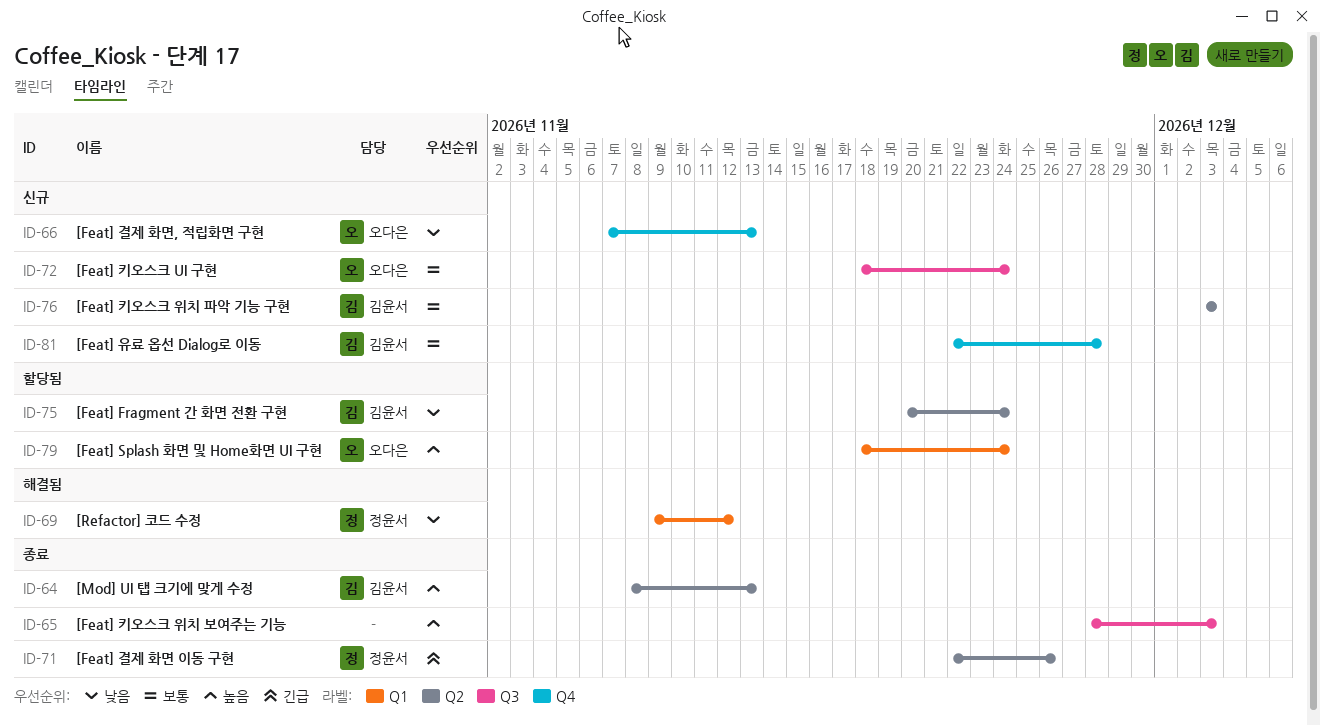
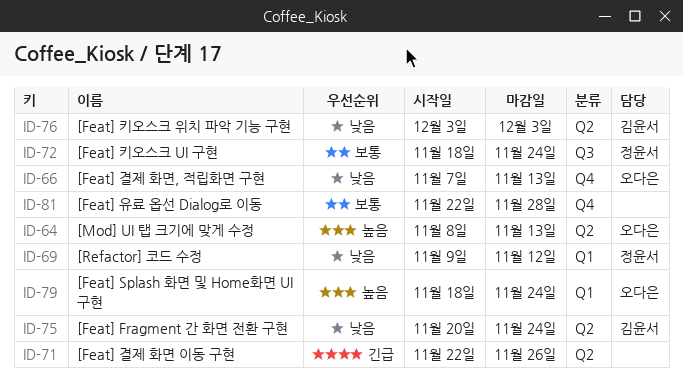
ID-64, owner: 김윤서 -> 오다은
ID-65: present -> none
ID-71, owner: 정윤서 -> none
ID-72, owner: 오다은 -> 정윤서
ID-76, priority: 보통 -> 낮음
ID-81, owner: 김윤서 -> none

